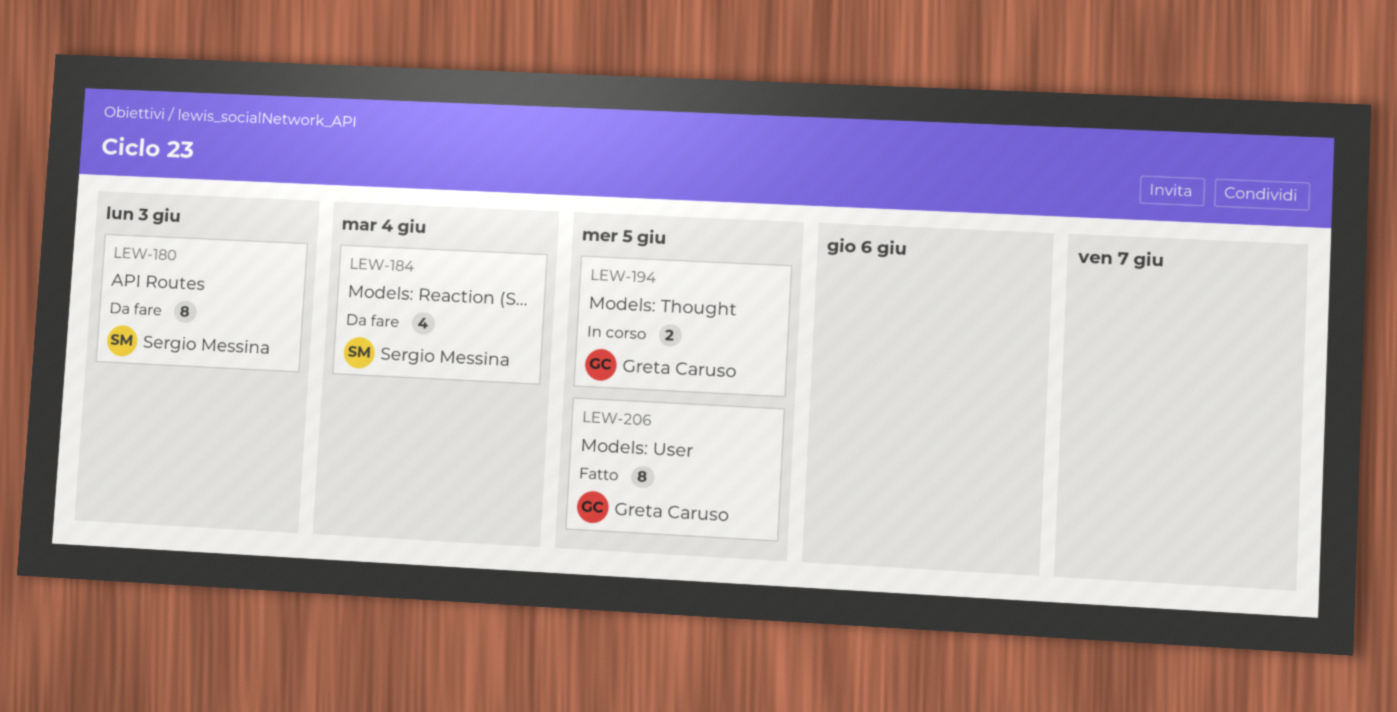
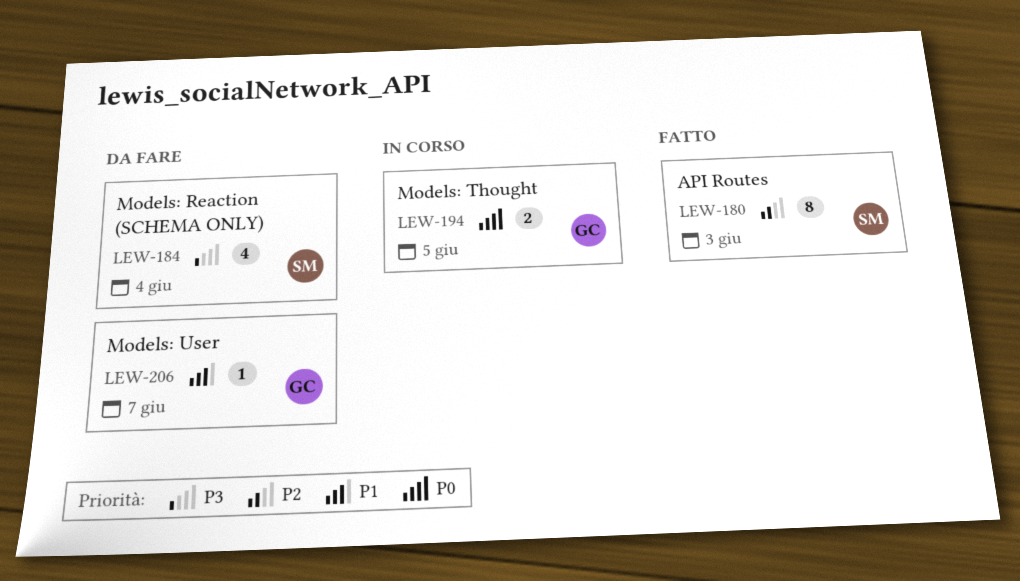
LEW-180, status: Da fare -> Fatto
LEW-206, status: Fatto -> Da fare
LEW-206, estimate: 8 -> 1
LEW-206, due: Jun 5 -> Jun 7

